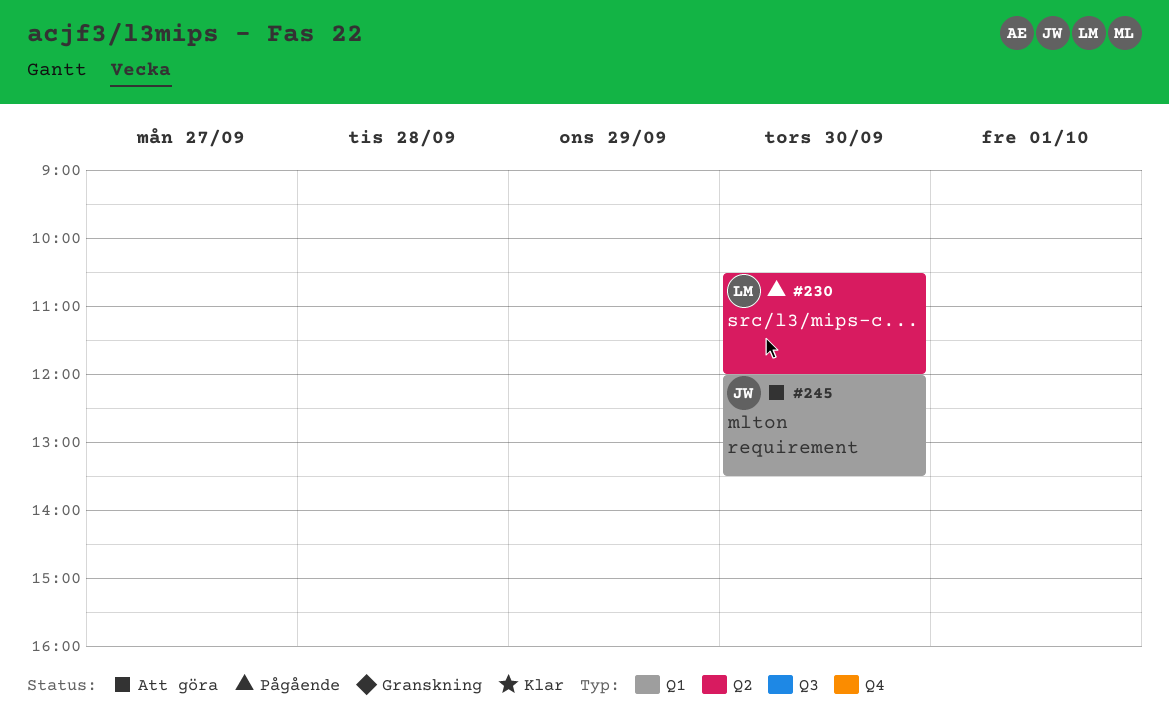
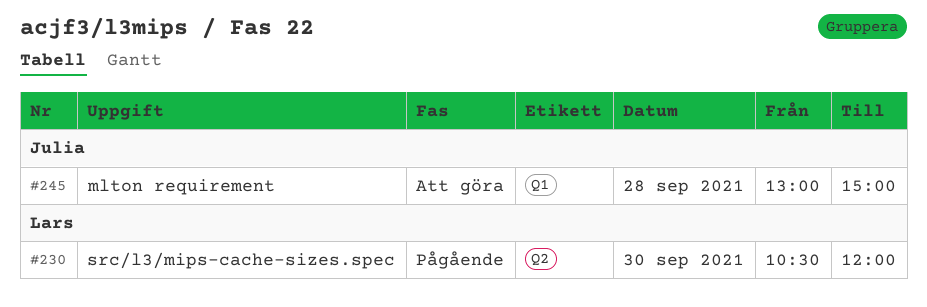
#245, day: Sep 30 -> Sep 28
#245, begins: 12:00 -> 13:00
#245, ends: 13:30 -> 15:00

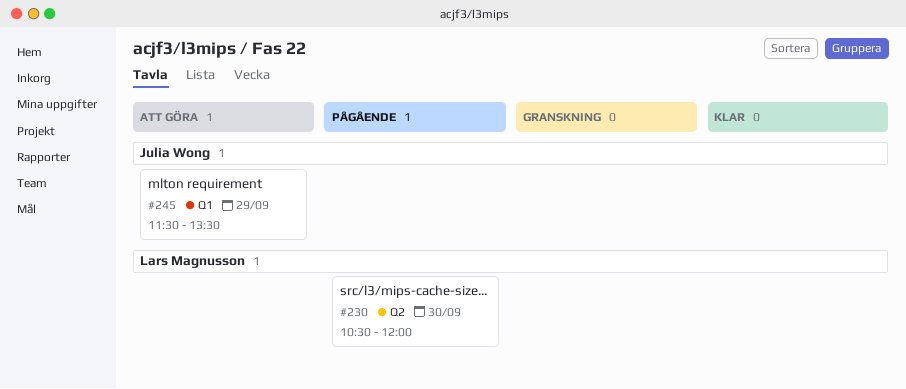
#245, day: Sep 28 -> Sep 29
#245, begins: 13:00 -> 11:30
#245, ends: 15:00 -> 13:30

